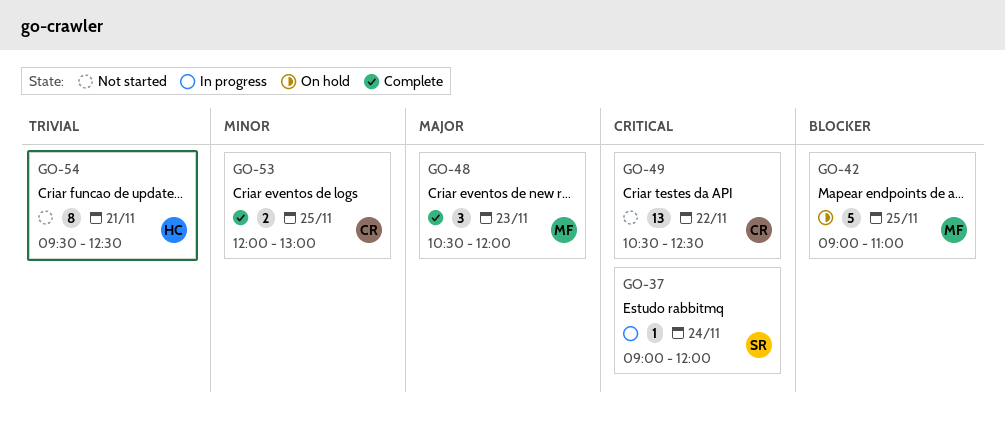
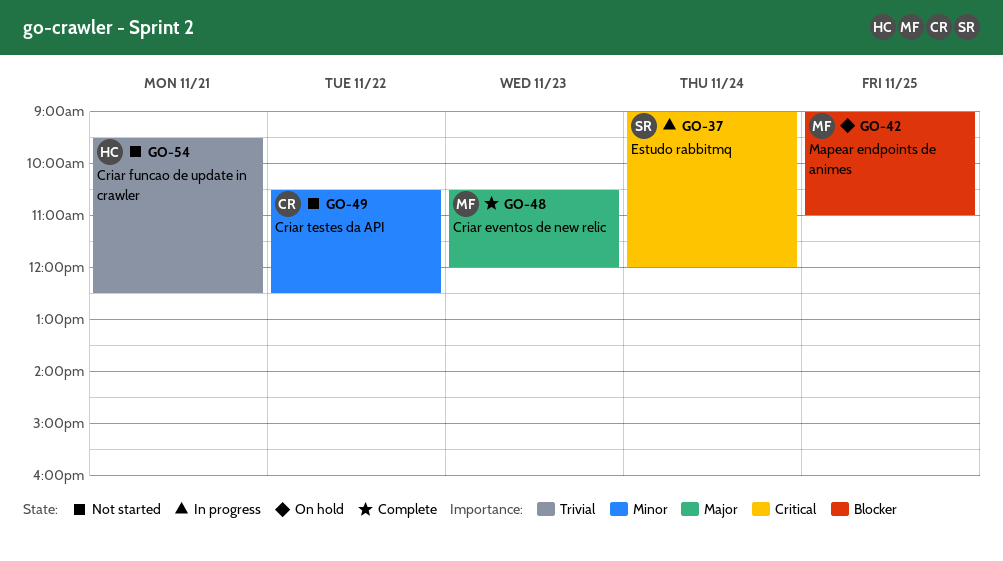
GO-49, priority: Critical -> Minor
GO-53: present -> none

